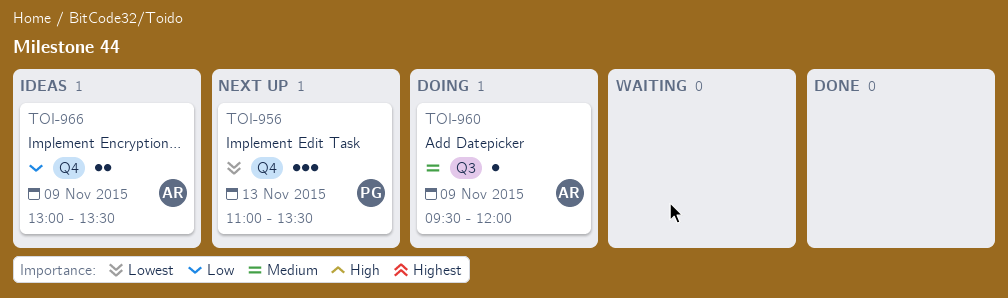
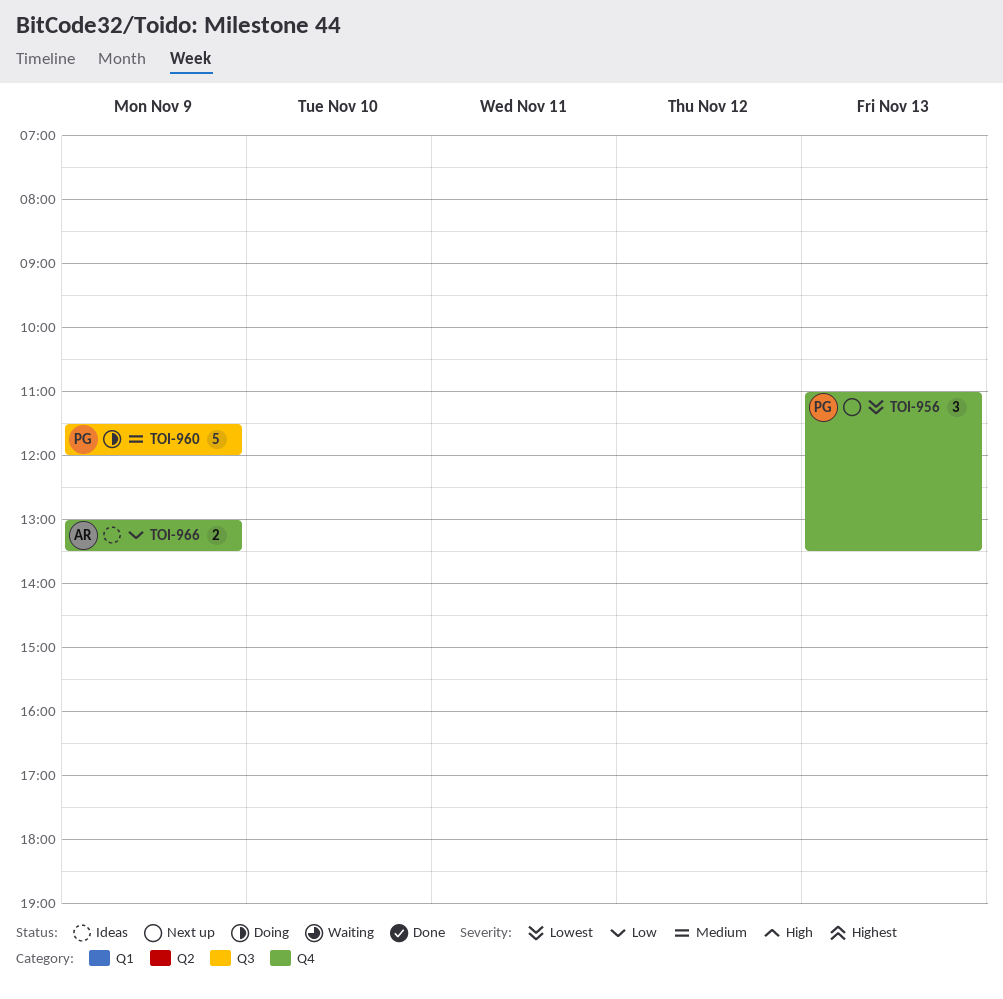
TOI-960, owner: AR -> PG
TOI-960, estimate: 1 -> 5
TOI-960, begins: 09:30 -> 11:30

